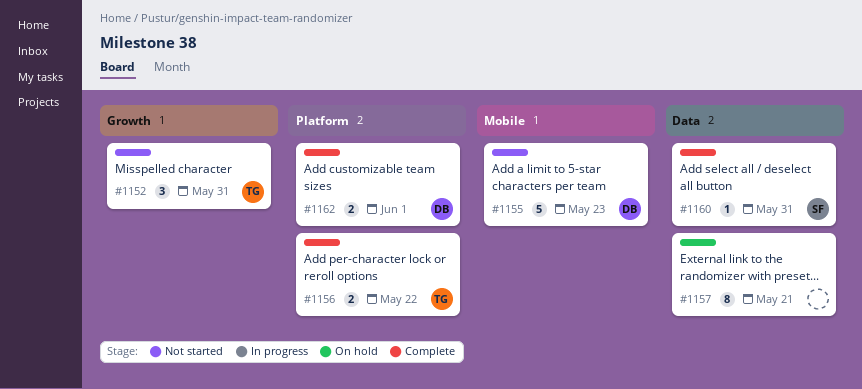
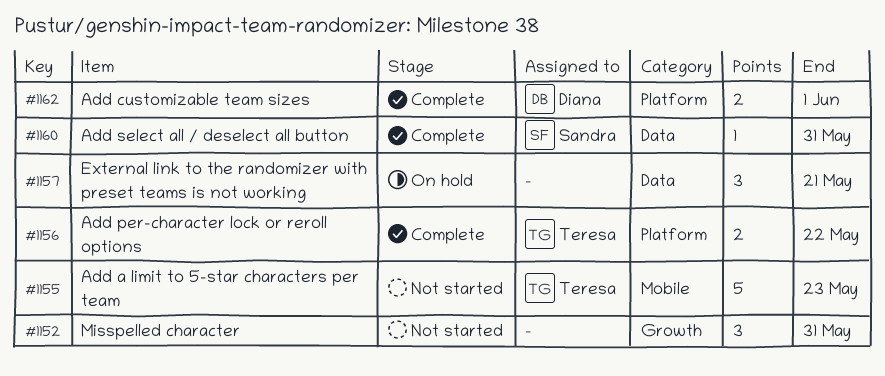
#1152, owner: Teresa -> none
#1155, owner: Diana -> Teresa
#1157, estimate: 8 -> 3

